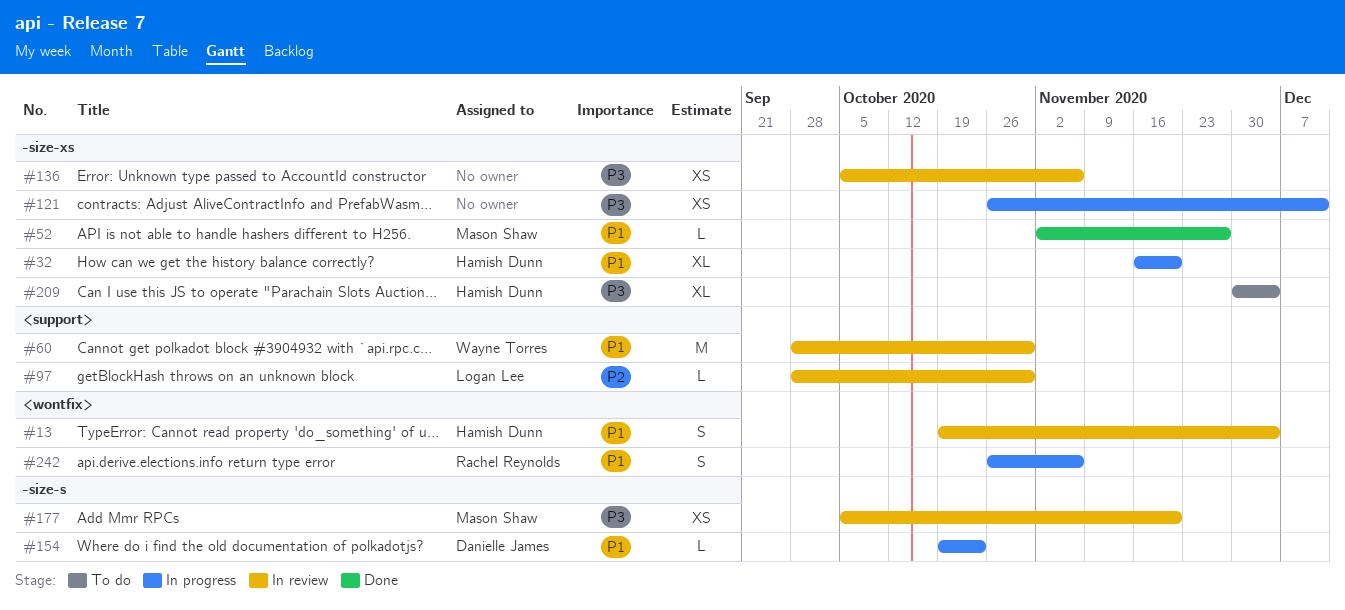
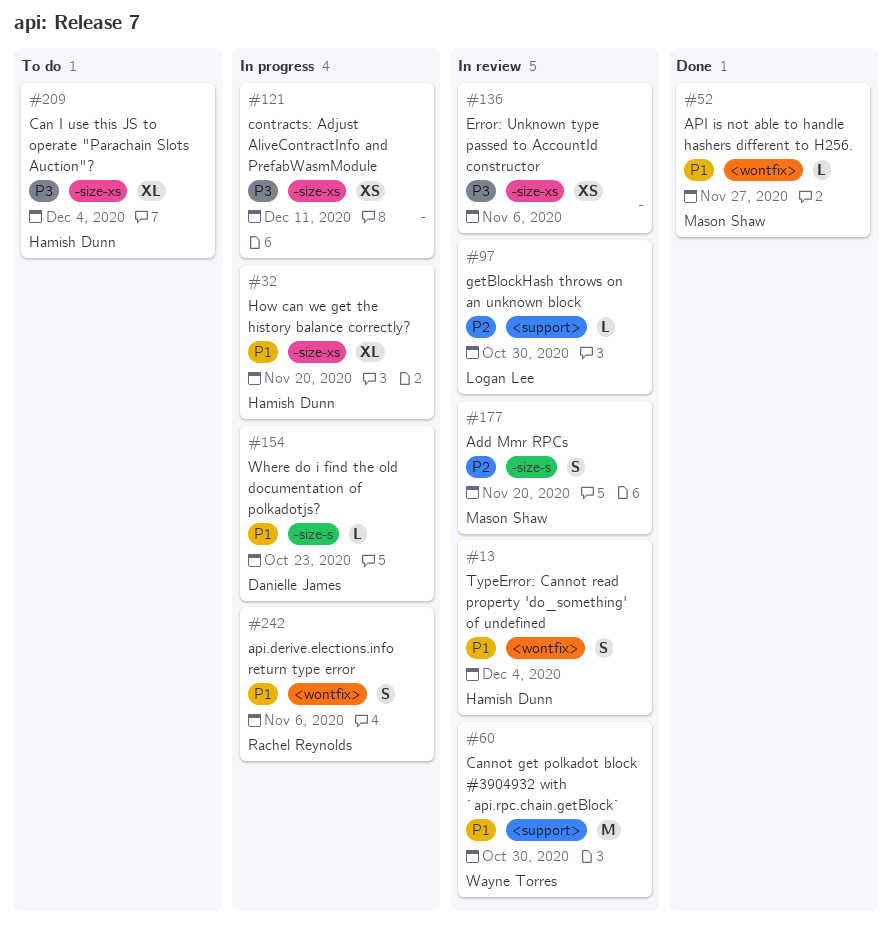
#52, label: -size-xs -> <wontfix>
#177, priority: P3 -> P2
#177, estimate: XS -> S

